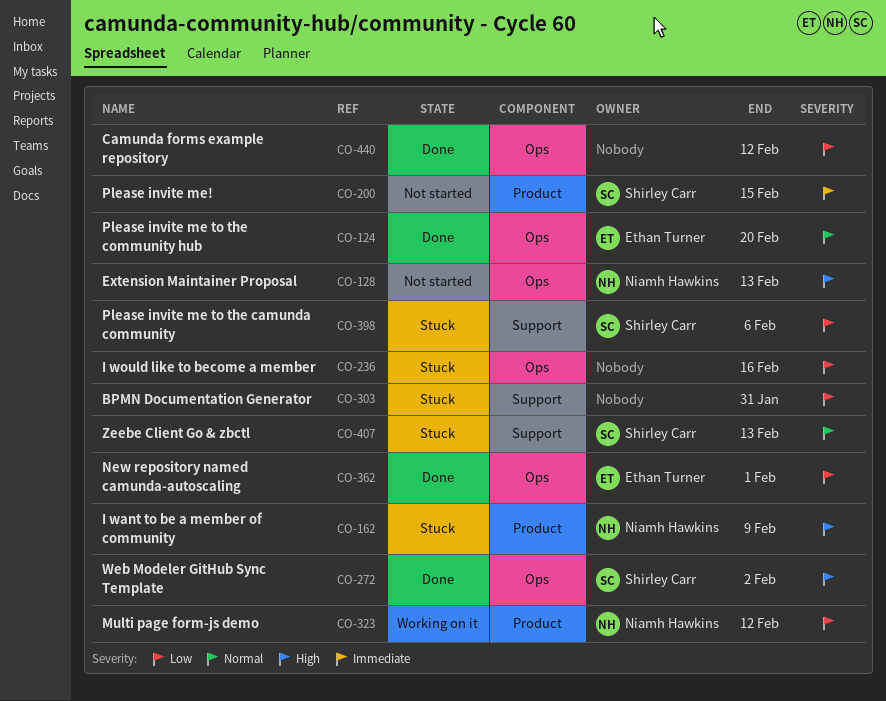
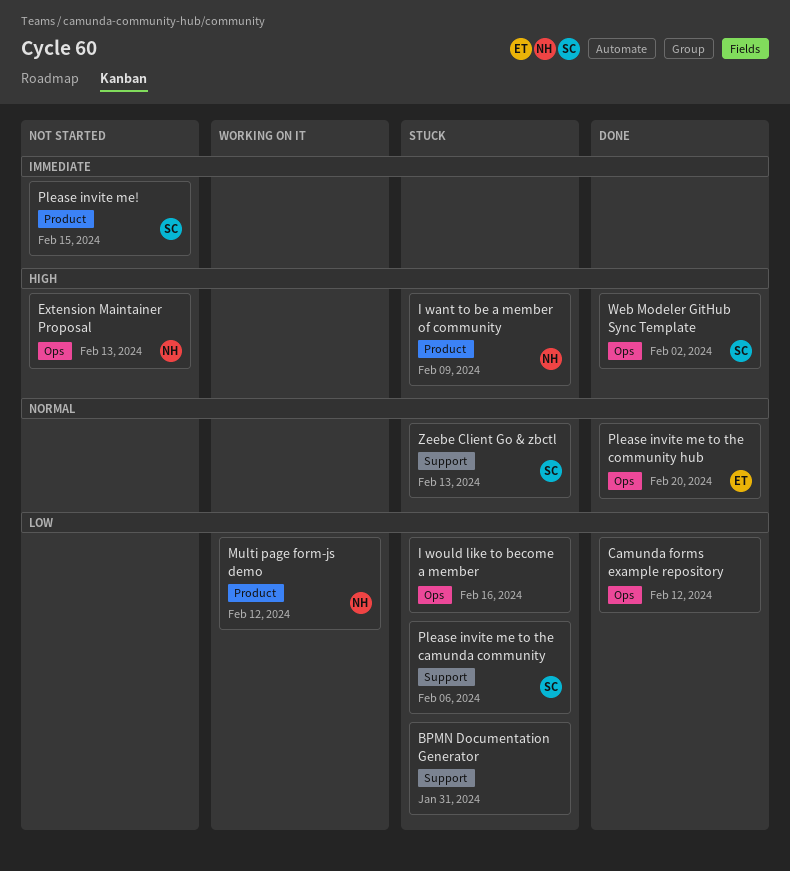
New repository named camunda-autoscaling: present -> none

